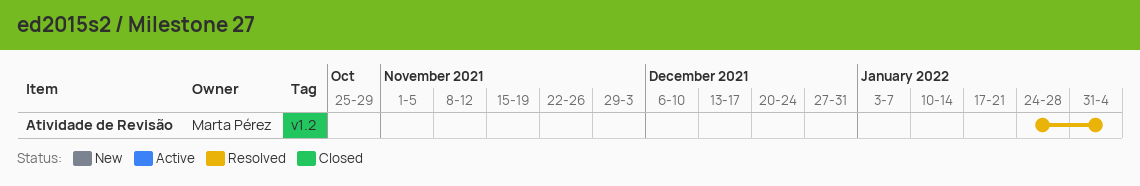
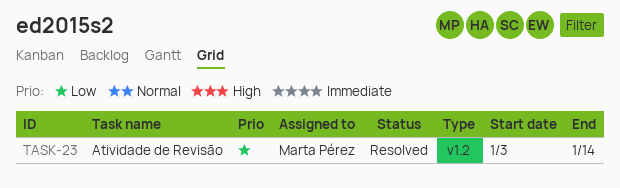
Atividade de Revisão, start: Jan 24 -> Jan 3
Atividade de Revisão, due: Feb 4 -> Jan 14

